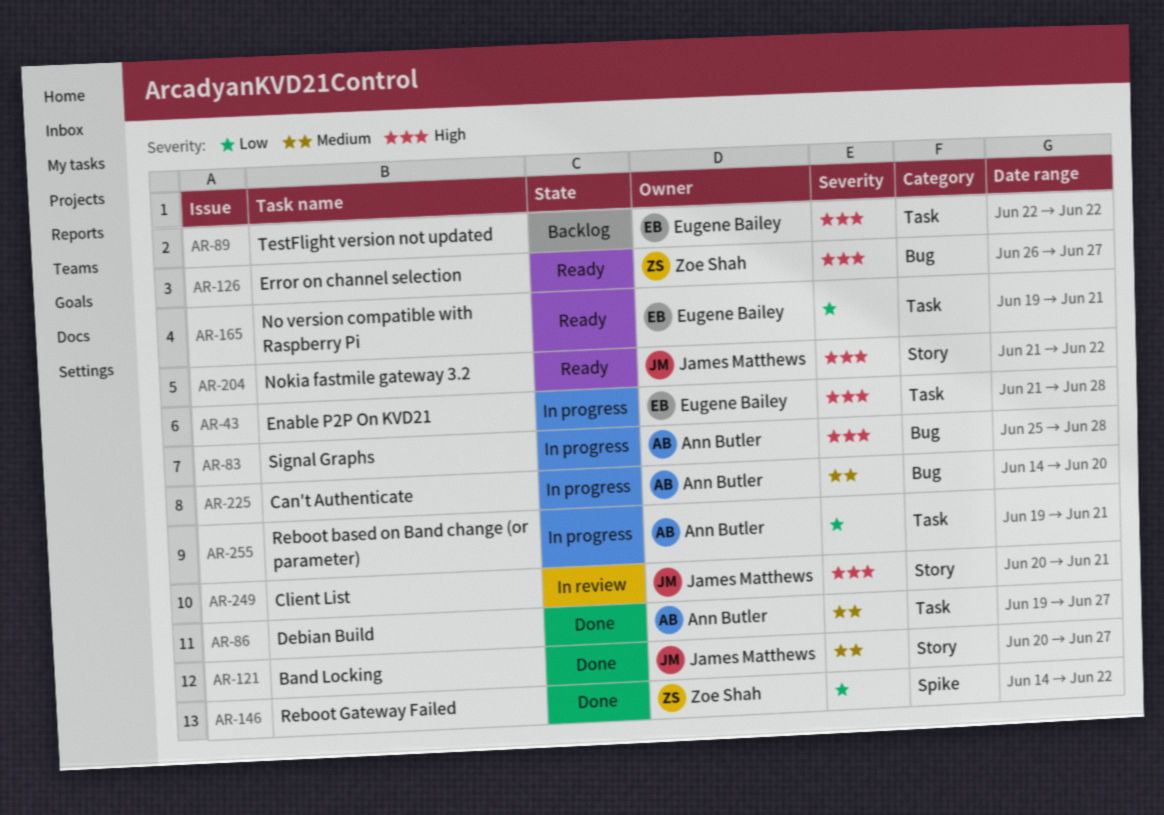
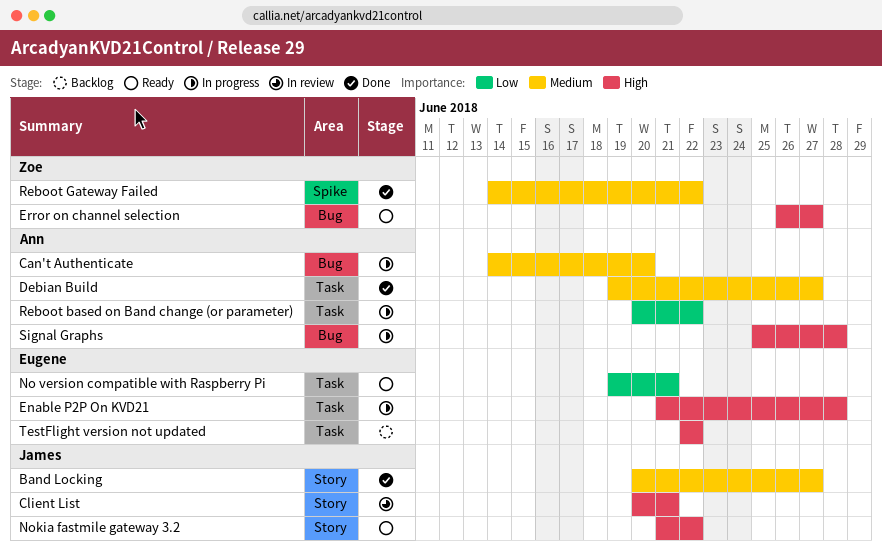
Reboot based on Band change (or parameter), start: Jun 19 -> Jun 20
Reboot based on Band change (or parameter), due: Jun 21 -> Jun 22
Reboot Gateway Failed, priority: Low -> Medium

